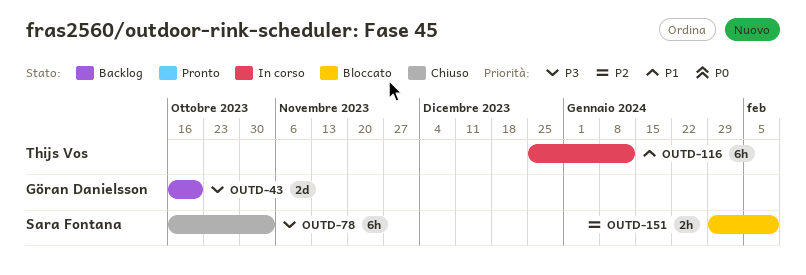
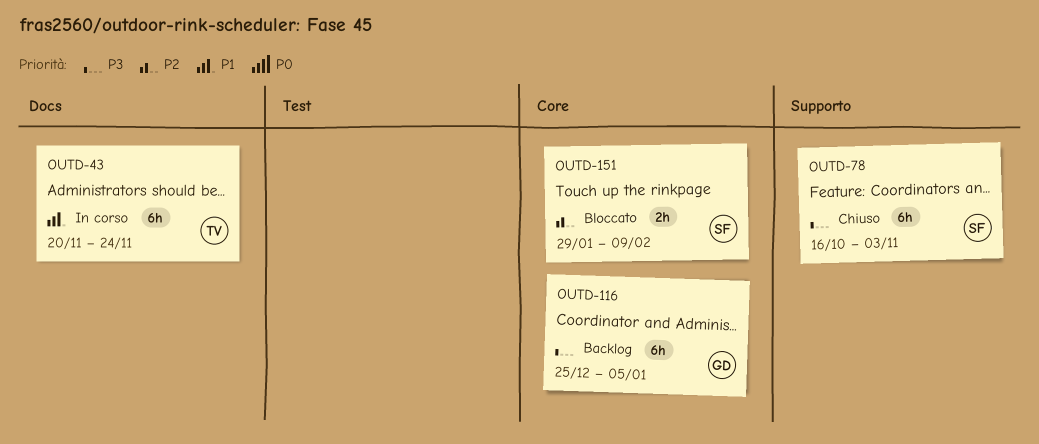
OUTD-43, status: Backlog -> In corso
OUTD-43, owner: Göran Danielsson -> Thijs Vos
OUTD-43, priority: P3 -> P1
OUTD-43, estimate: 2d -> 6h
OUTD-43, start: Oct 16 -> Nov 20
OUTD-43, due: Oct 20 -> Nov 24
OUTD-116, status: In corso -> Backlog
OUTD-116, owner: Thijs Vos -> Göran Danielsson
OUTD-116, priority: P1 -> P3
OUTD-116, due: Jan 12 -> Jan 5

